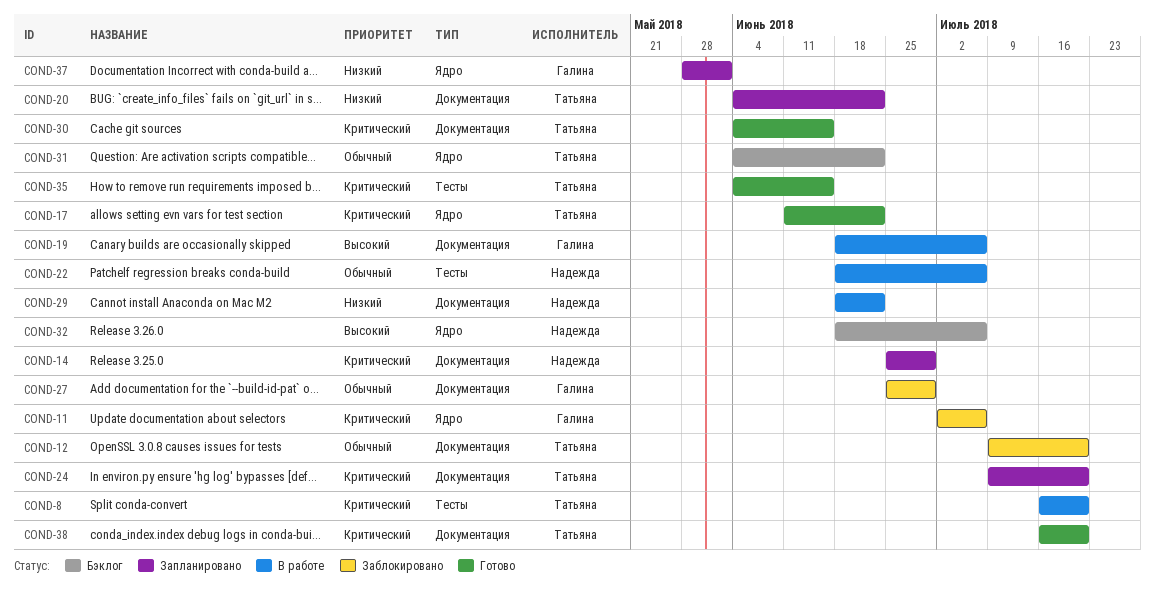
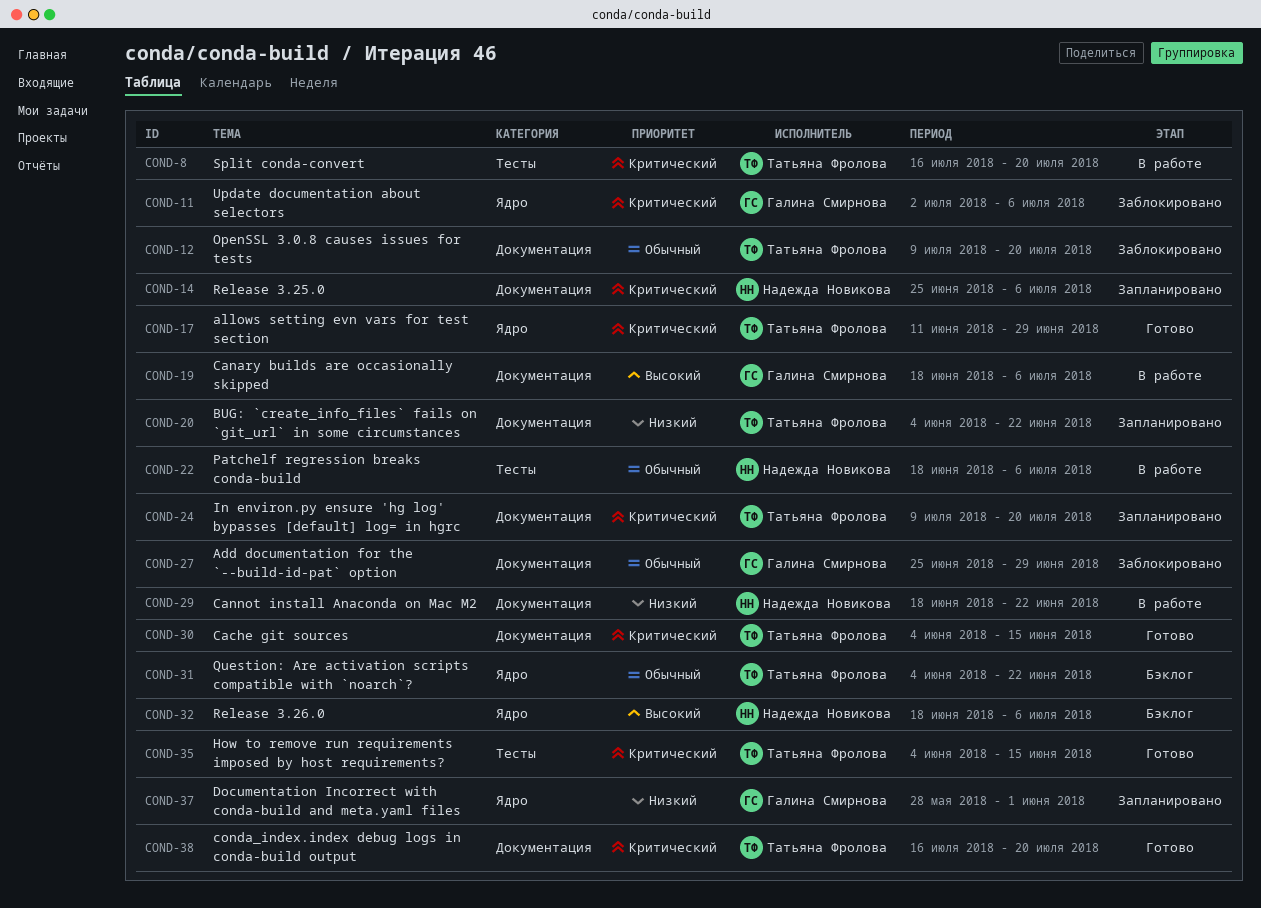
COND-14, due: Jun 29 -> Jul 6
COND-17, due: Jun 22 -> Jun 29

